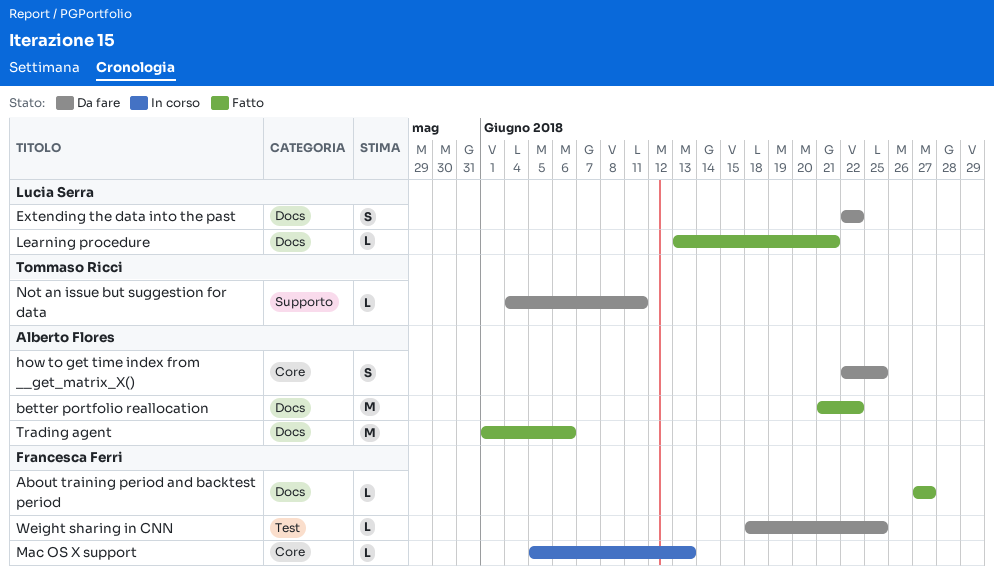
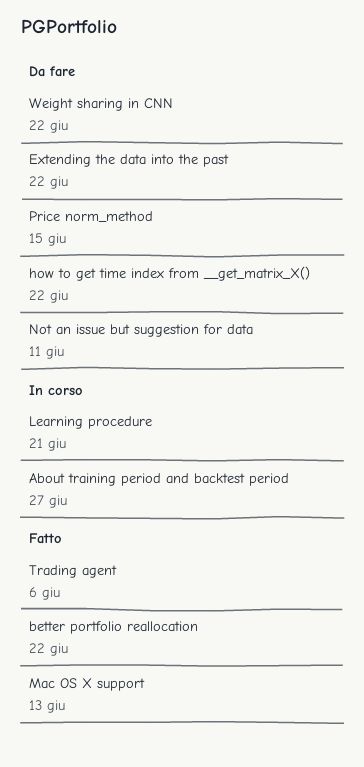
About training period and backtest period, status: Fatto -> In corso
how to get time index from __get_matrix_X(), due: Jun 25 -> Jun 22
Learning procedure, status: Fatto -> In corso
Mac OS X support, status: In corso -> Fatto
Price norm_method: none -> present
Weight sharing in CNN, due: Jun 25 -> Jun 22

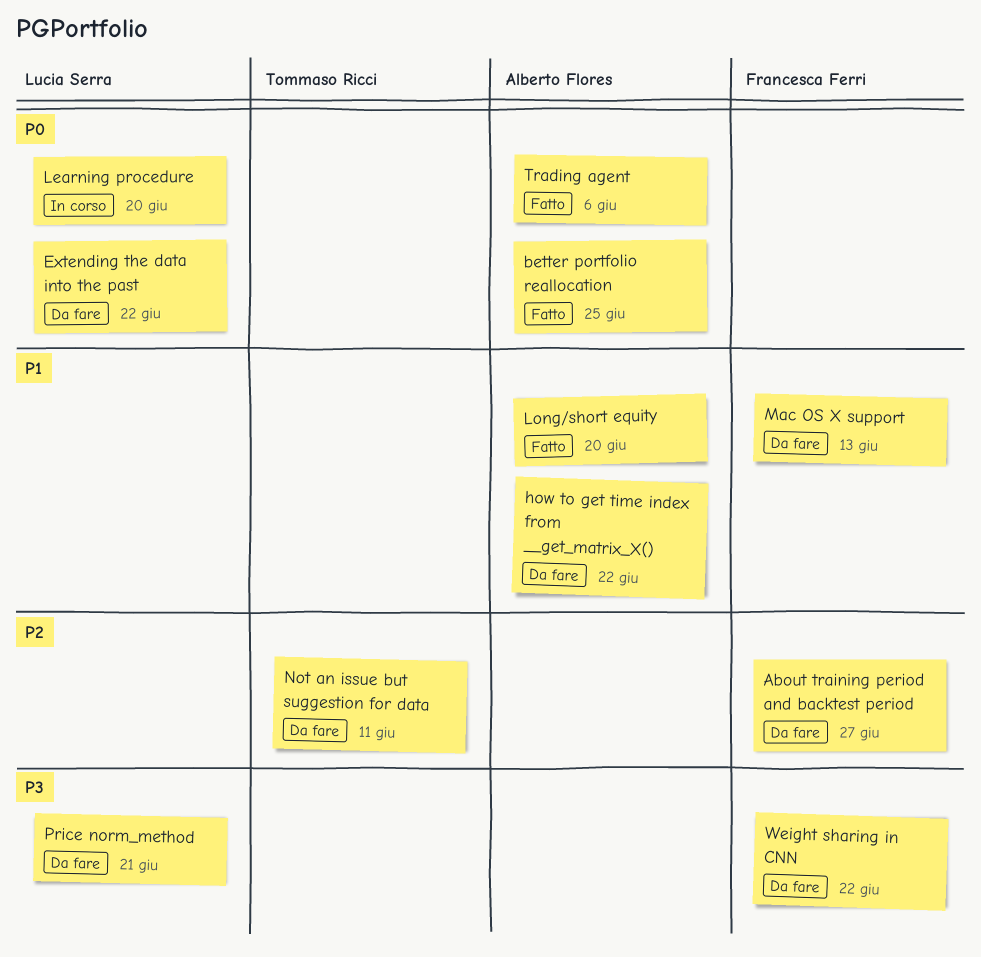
About training period and backtest period, status: In corso -> Da fare
better portfolio reallocation, due: Jun 22 -> Jun 25
Learning procedure, due: Jun 21 -> Jun 20
Long/short equity: none -> present
Mac OS X support, status: Fatto -> Da fare
Price norm_method, due: Jun 15 -> Jun 21

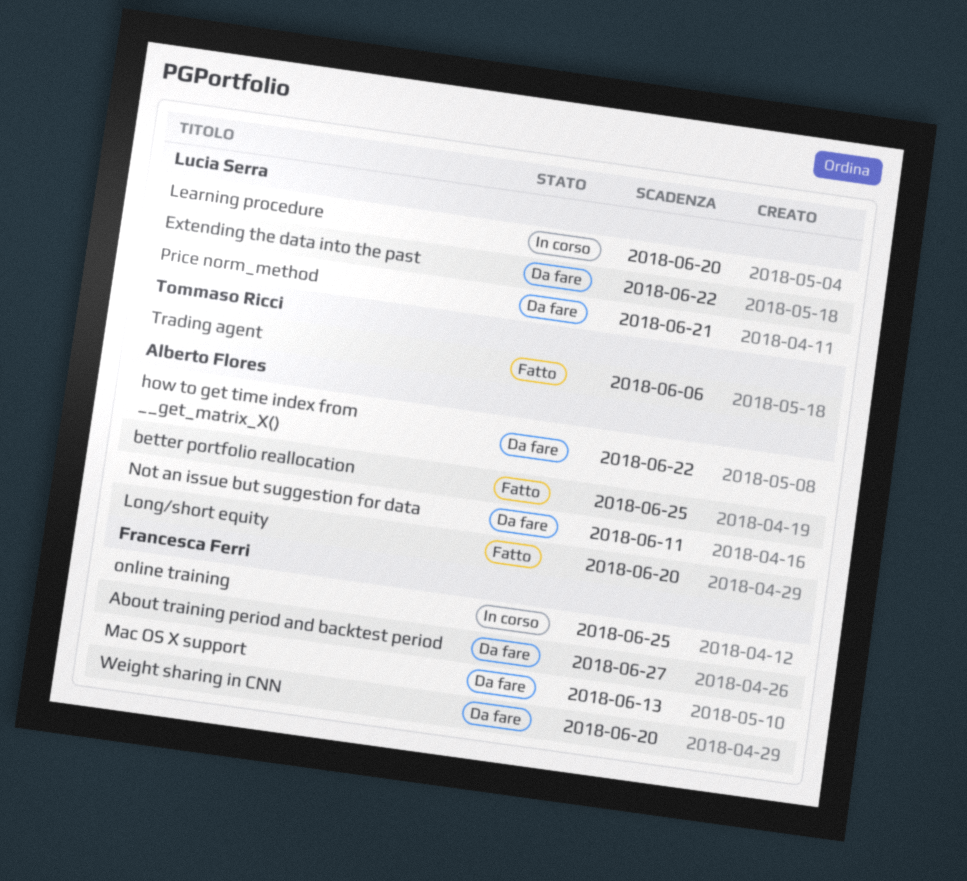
Not an issue but suggestion for data, owner: Tommaso Ricci -> Alberto Flores
online training: none -> present
Trading agent, owner: Alberto Flores -> Tommaso Ricci
Weight sharing in CNN, due: Jun 22 -> Jun 20

